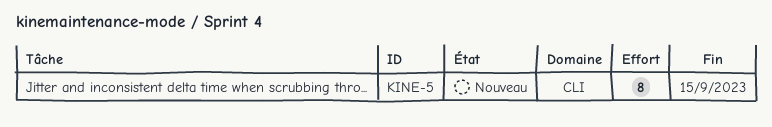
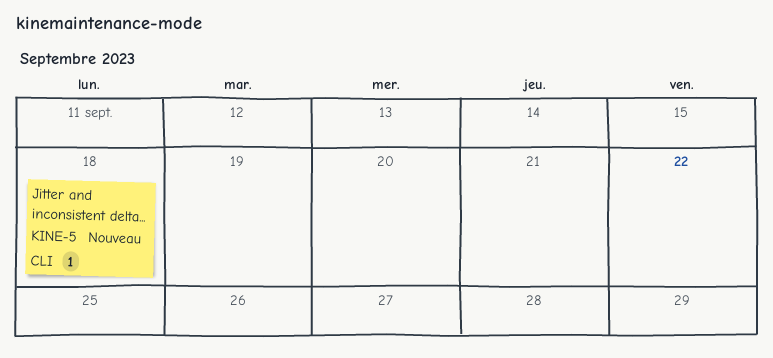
KINE-5, estimate: 8 -> 1
KINE-5, due: Sep 15 -> Sep 18

